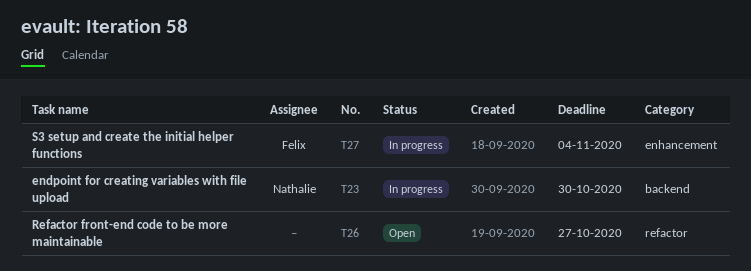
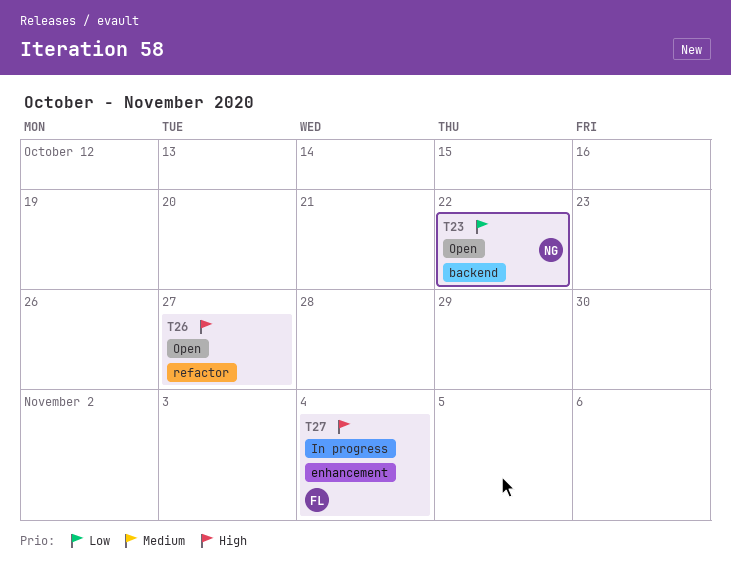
T23, status: In progress -> Open
T23, due: Oct 30 -> Oct 22

